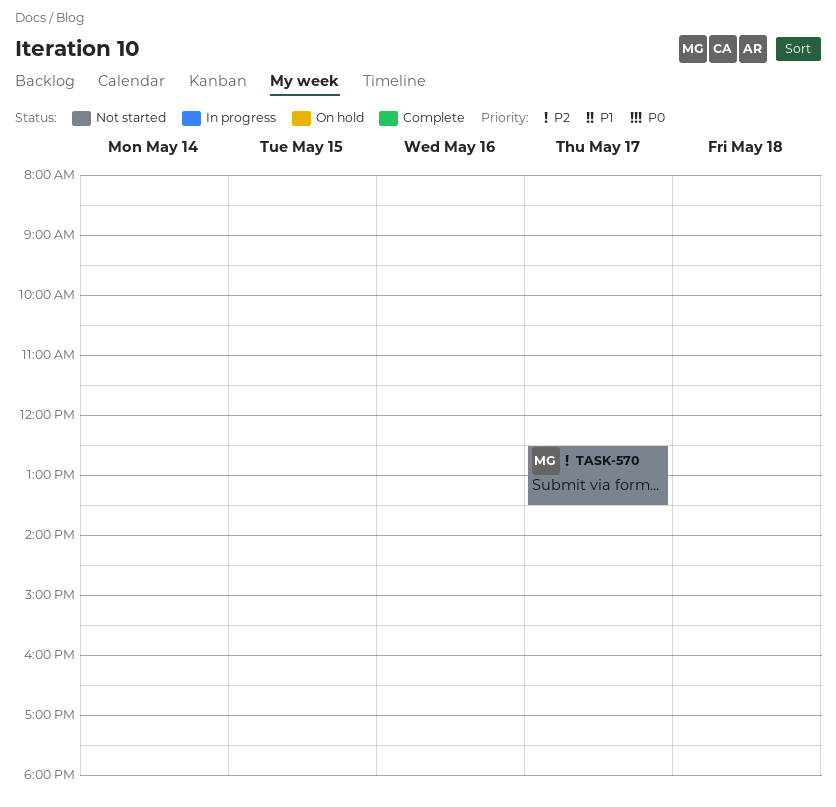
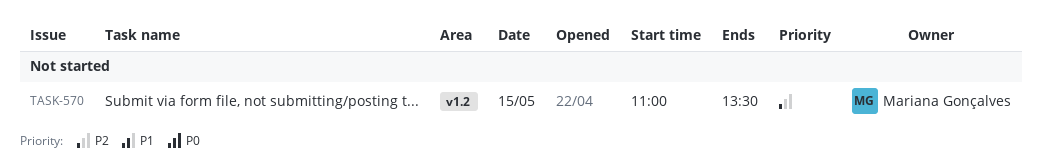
TASK-570, day: May 17 -> May 15
TASK-570, begins: 12:30 -> 11:00

